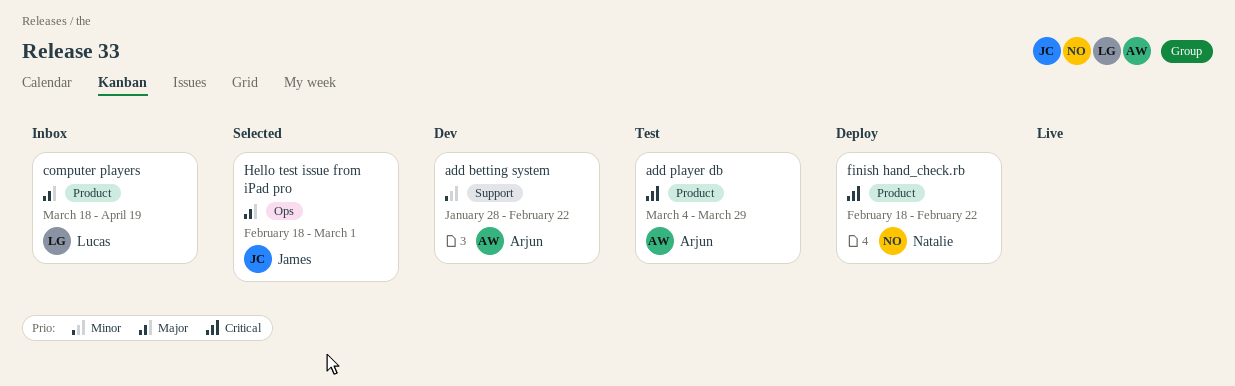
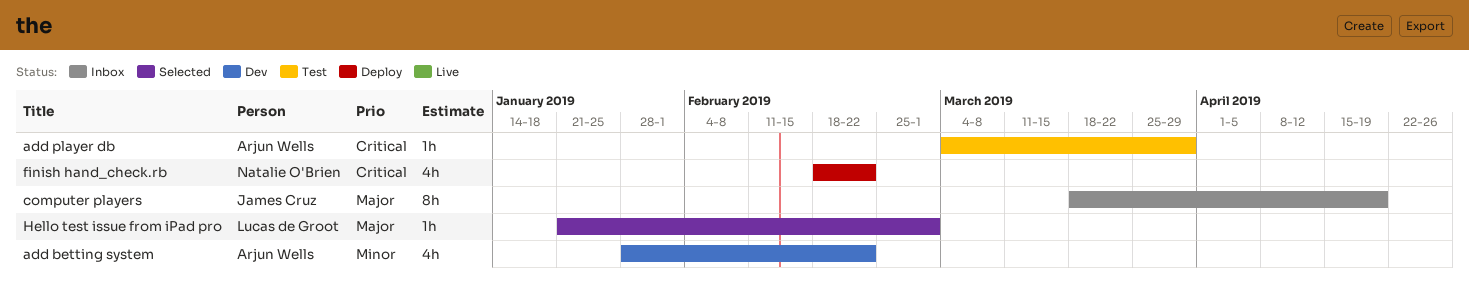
computer players, owner: Lucas de Groot -> James Cruz
Hello test issue from iPad pro, owner: James Cruz -> Lucas de Groot
Hello test issue from iPad pro, start: Feb 18 -> Jan 21

